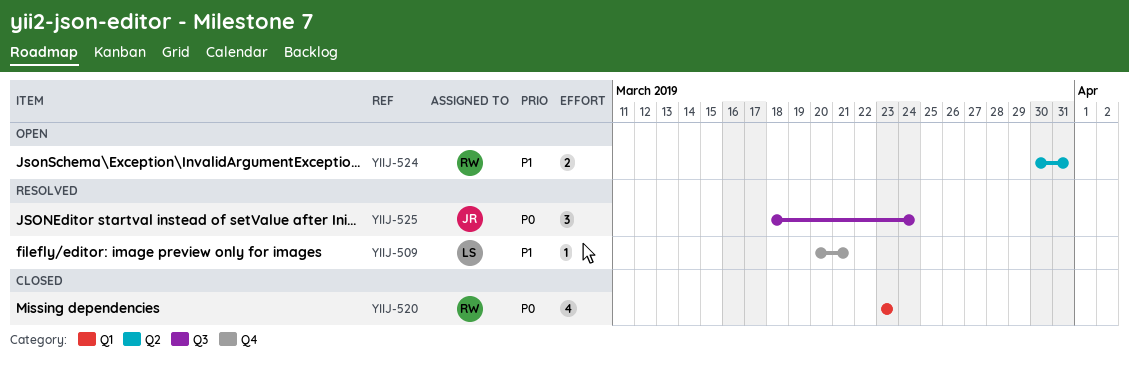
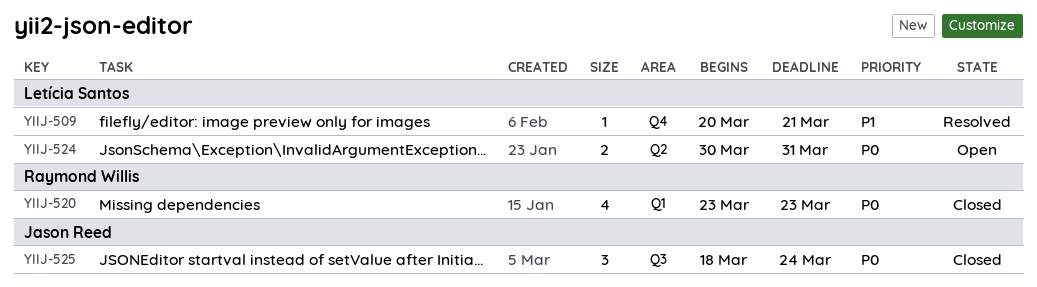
YIIJ-524, owner: Raymond Willis -> Letícia Santos
YIIJ-524, priority: P1 -> P0
YIIJ-525, status: Resolved -> Closed

